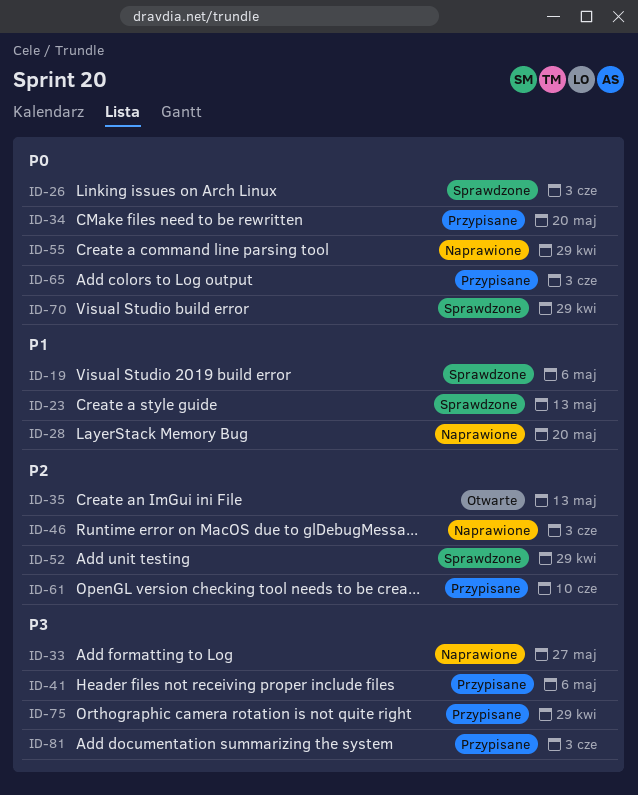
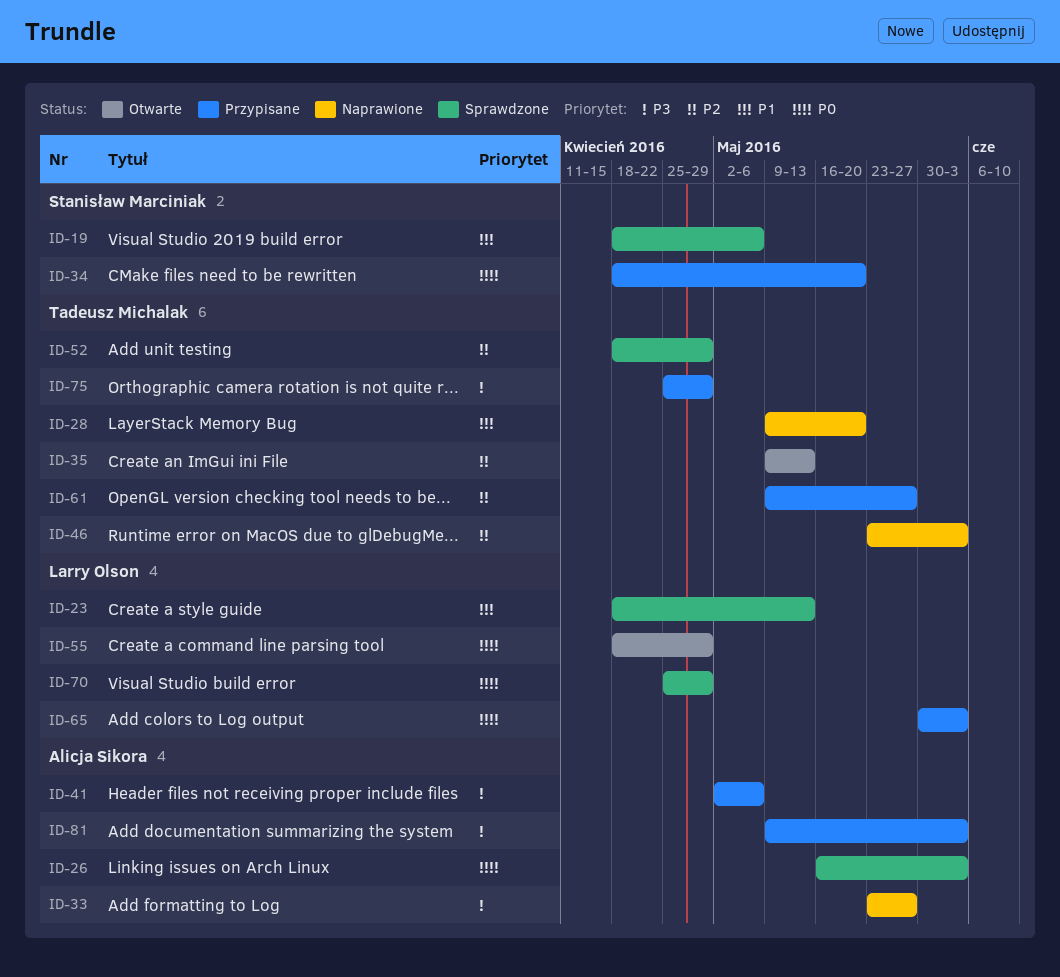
ID-55, status: Naprawione -> Otwarte
ID-61, due: Jun 10 -> May 27

